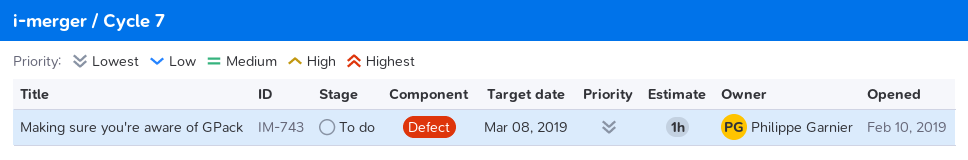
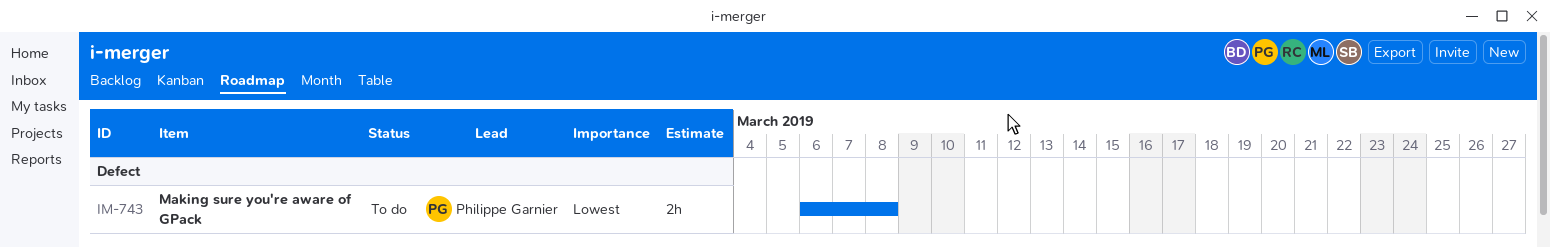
IM-743, estimate: 1h -> 2h

